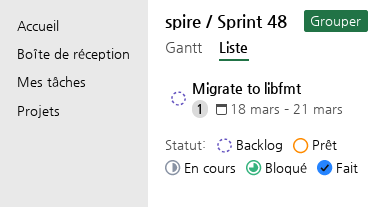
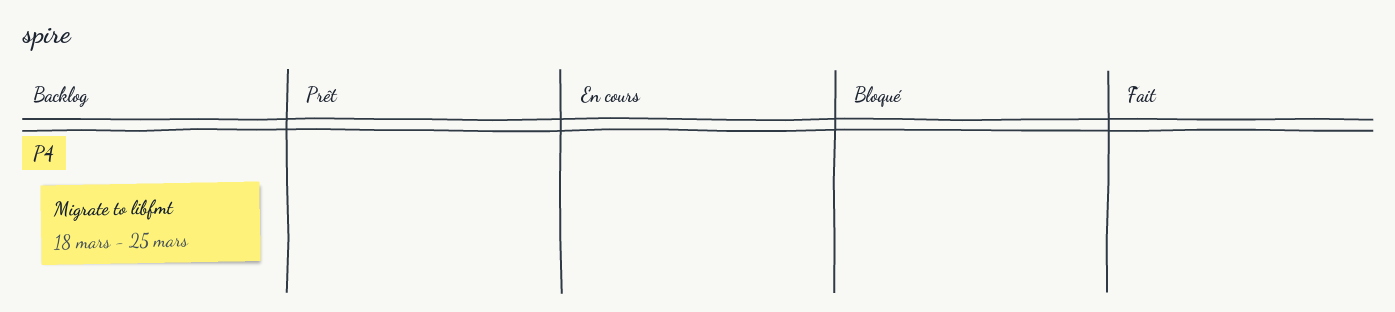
Migrate to libfmt, due: Mar 21 -> Mar 25

